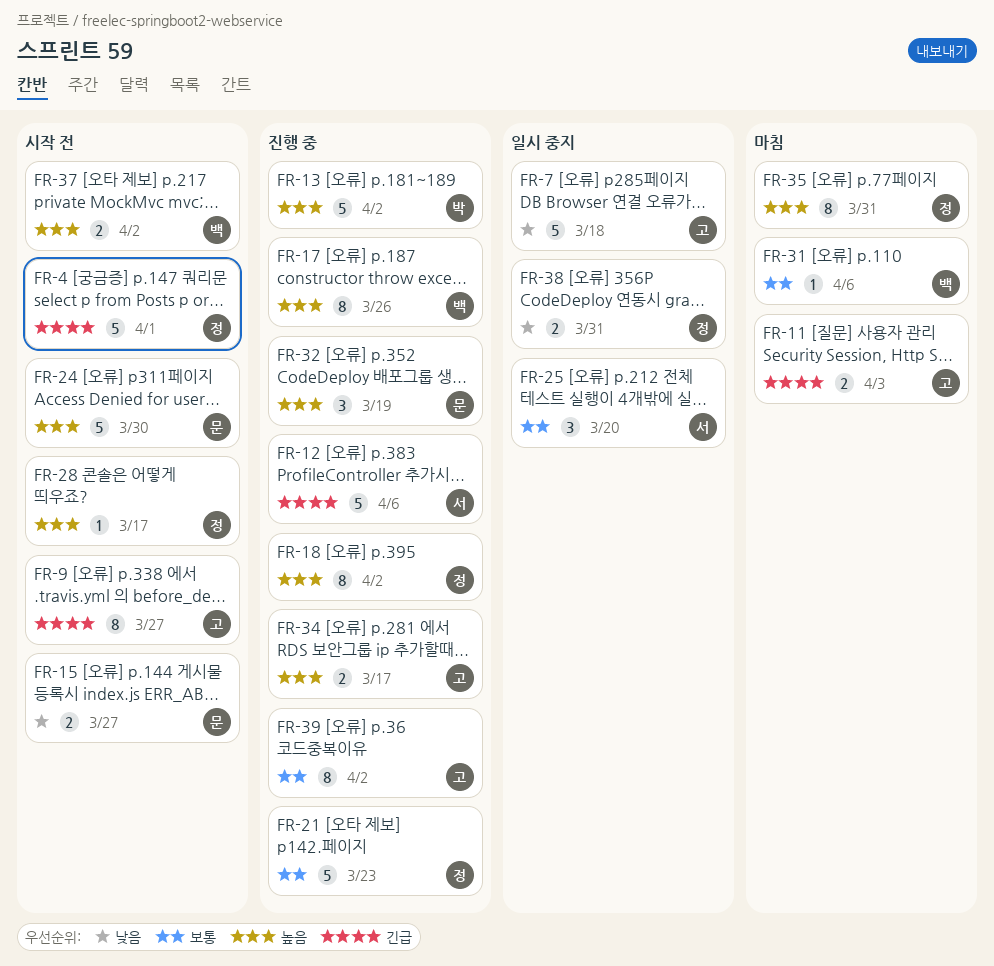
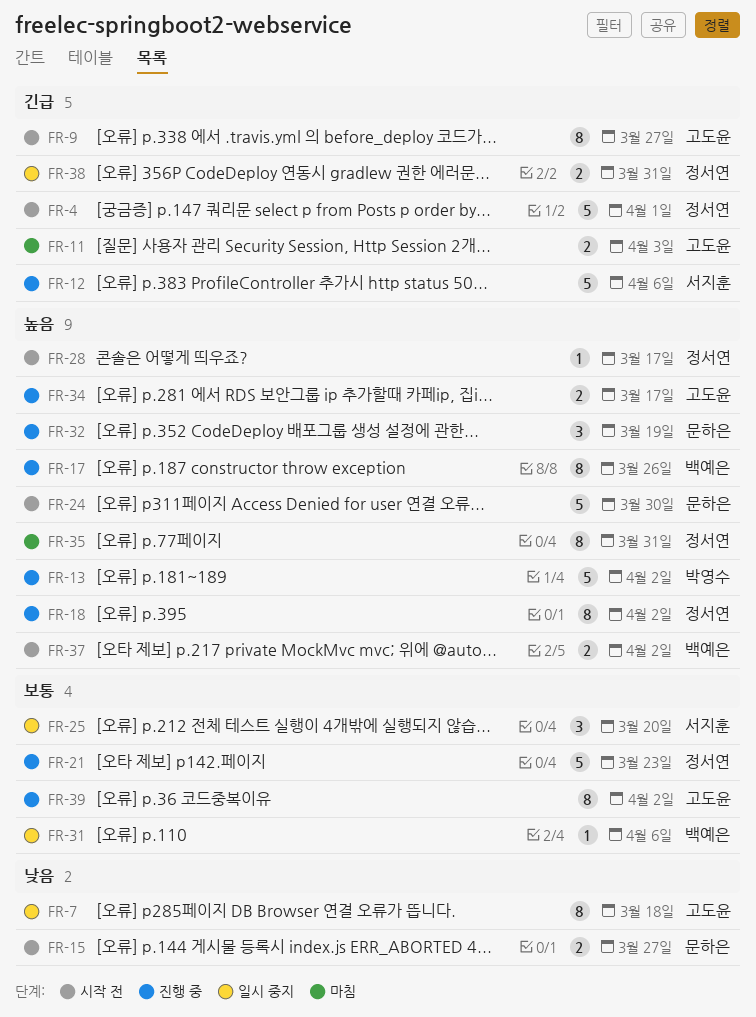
FR-7, estimate: 5 -> 8
FR-31, status: 마침 -> 일시 중지
FR-38, priority: 낮음 -> 긴급

